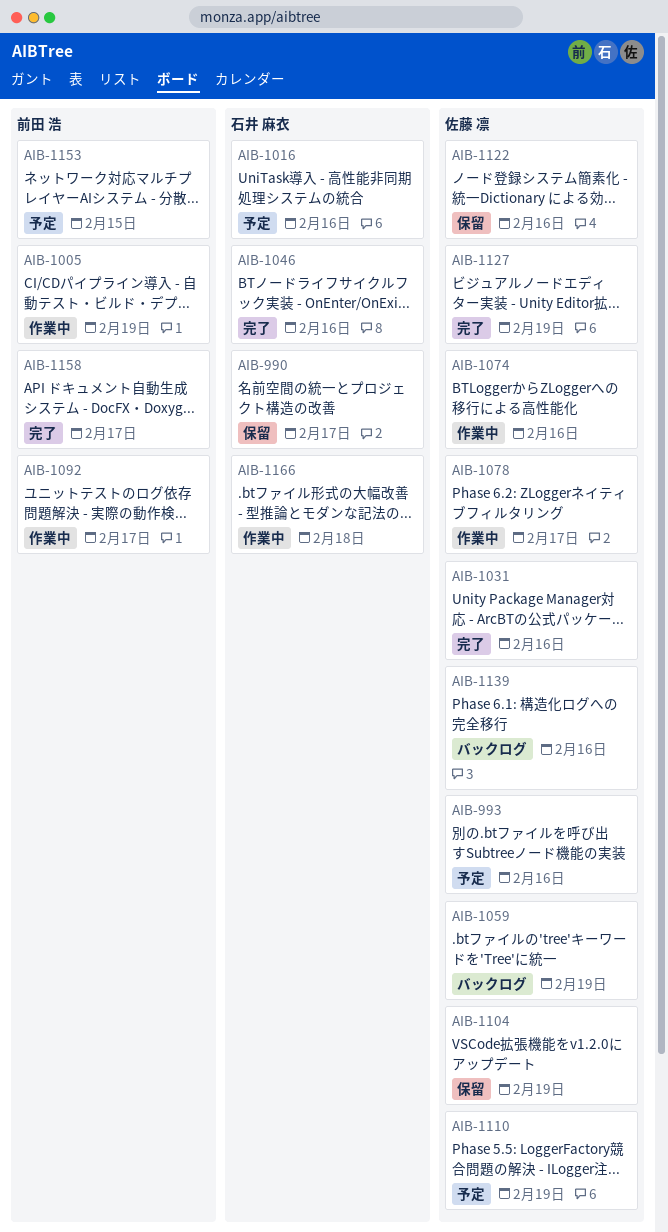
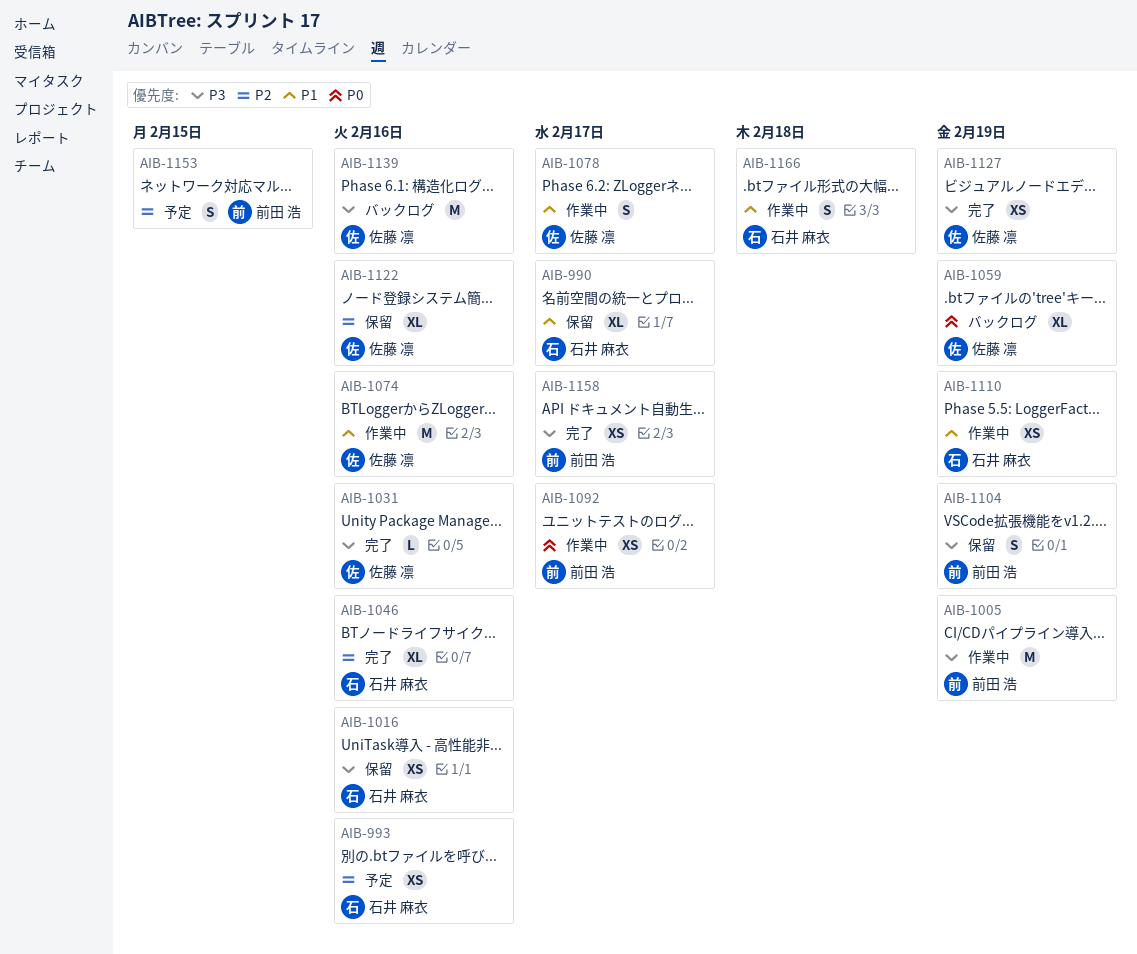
AIB-993, owner: 佐藤 凛 -> 石井 麻衣
AIB-1016, status: 予定 -> 保留
AIB-1104, owner: 佐藤 凛 -> 前田 浩
AIB-1110, status: 予定 -> 作業中
AIB-1110, owner: 佐藤 凛 -> 石井 麻衣

